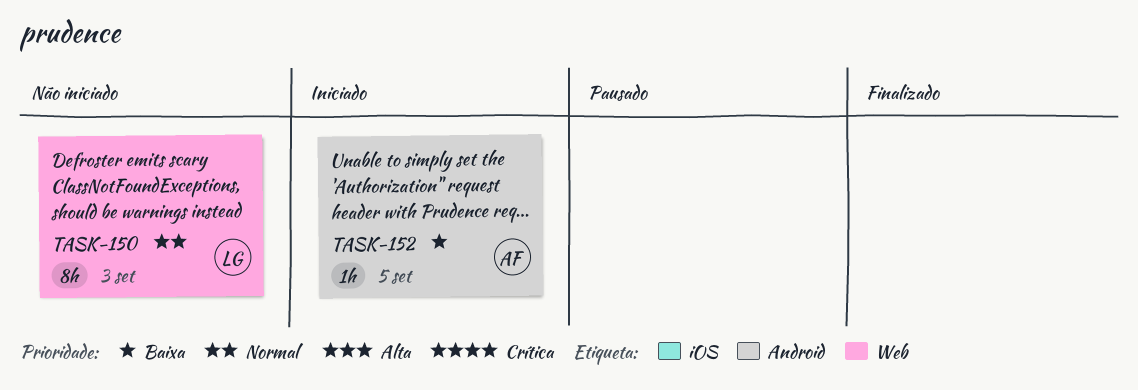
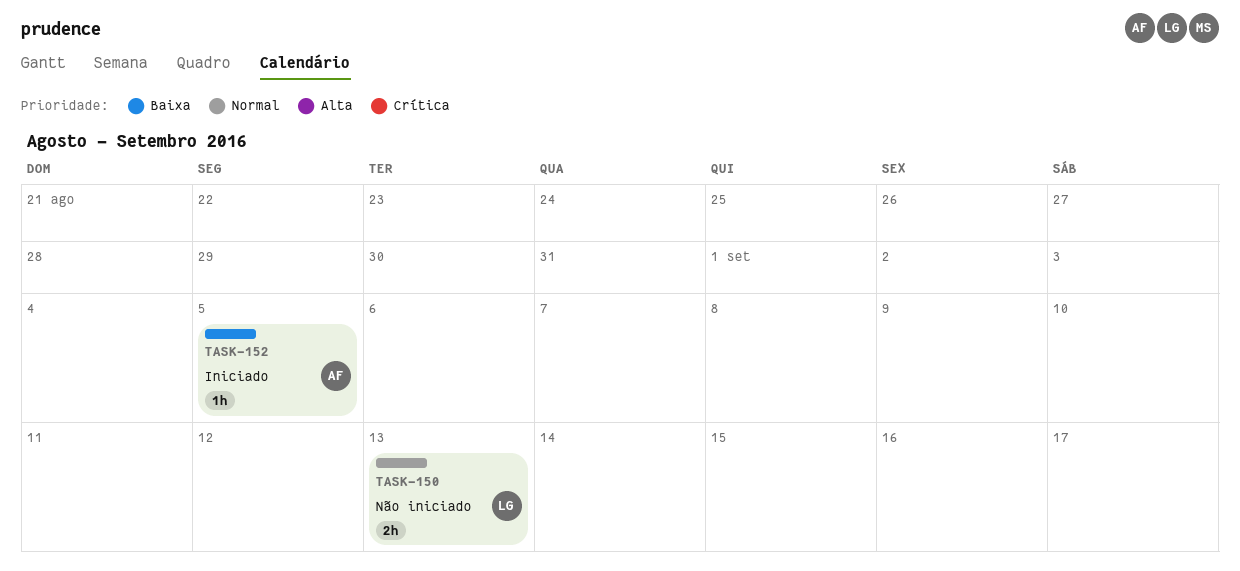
TASK-150, estimate: 8h -> 2h
TASK-150, due: Sep 3 -> Sep 13

